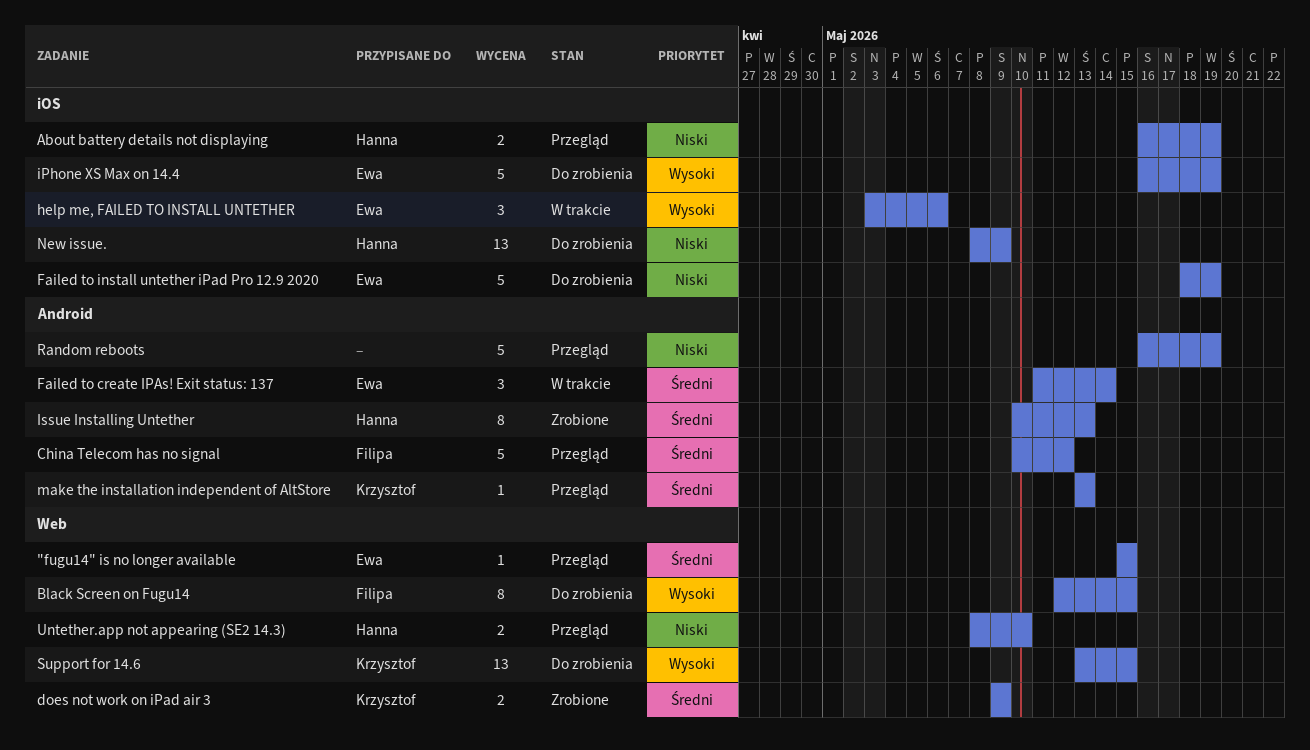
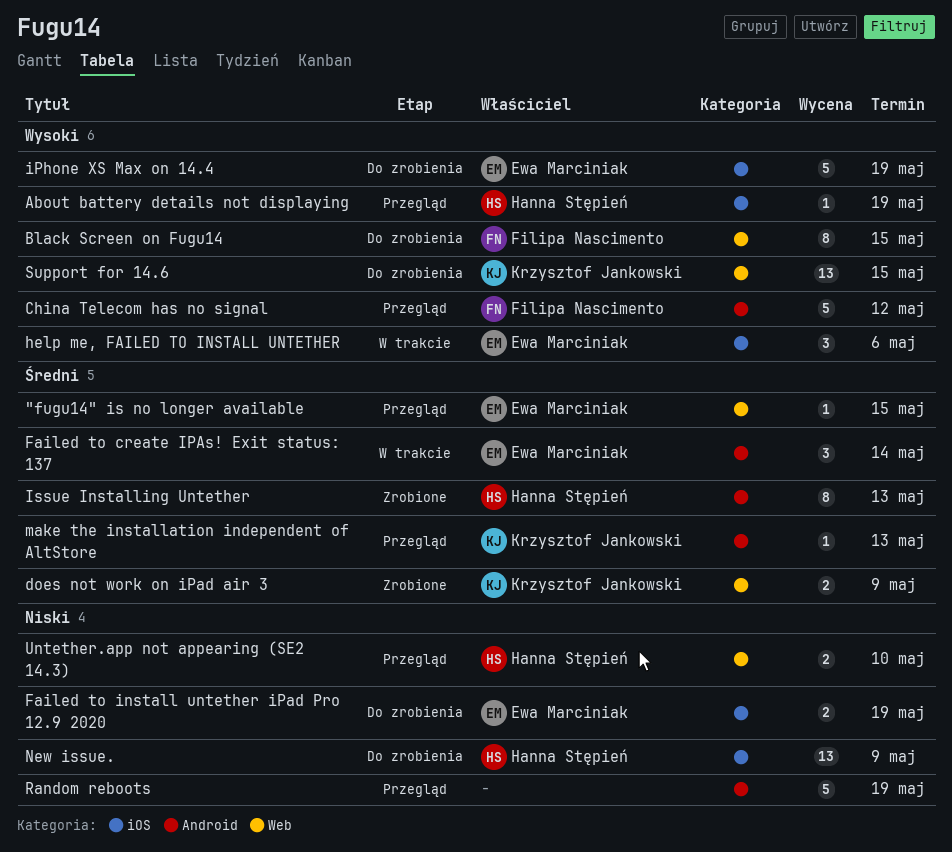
About battery details not displaying, priority: Niski -> Wysoki
About battery details not displaying, estimate: 2 -> 1
China Telecom has no signal, priority: Średni -> Wysoki
Failed to install untether iPad Pro 12.9 2020, estimate: 5 -> 2

